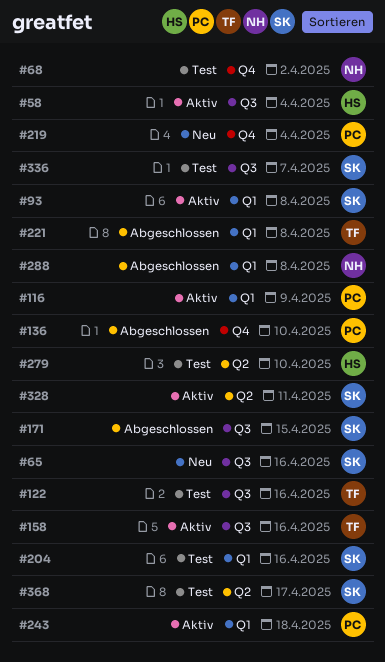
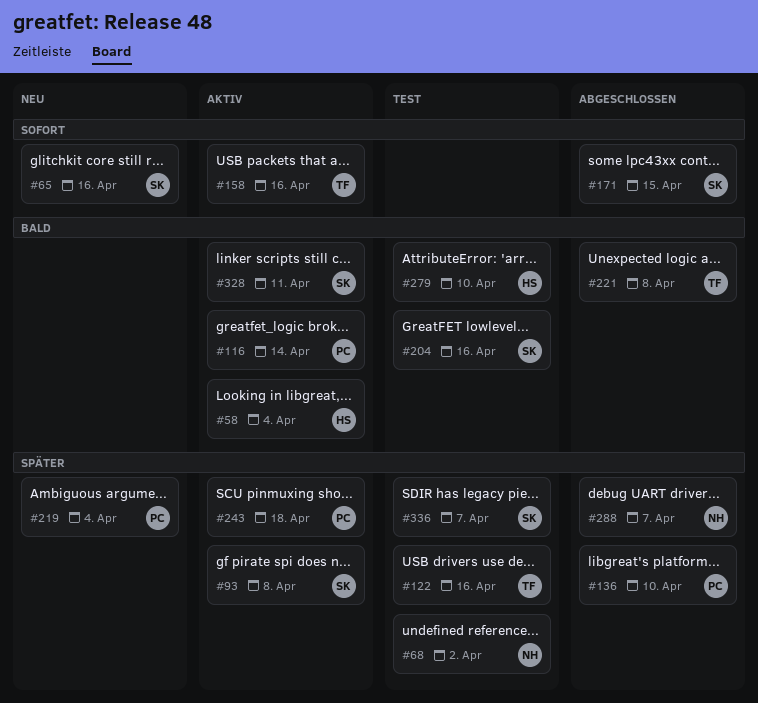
#116, due: Apr 9 -> Apr 14
#288, due: Apr 8 -> Apr 7
#368: present -> none

